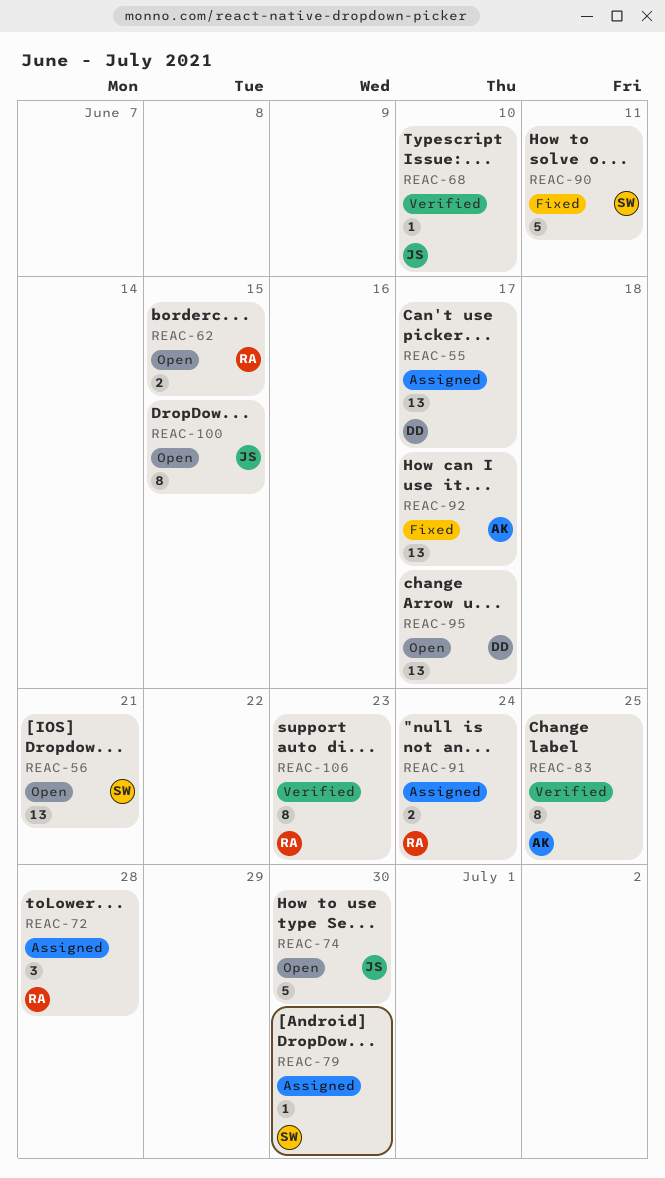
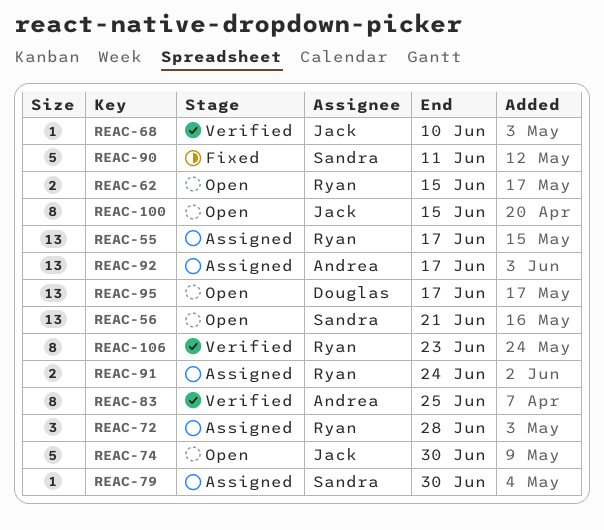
REAC-55, owner: Douglas -> Ryan
REAC-92, status: Fixed -> Assigned

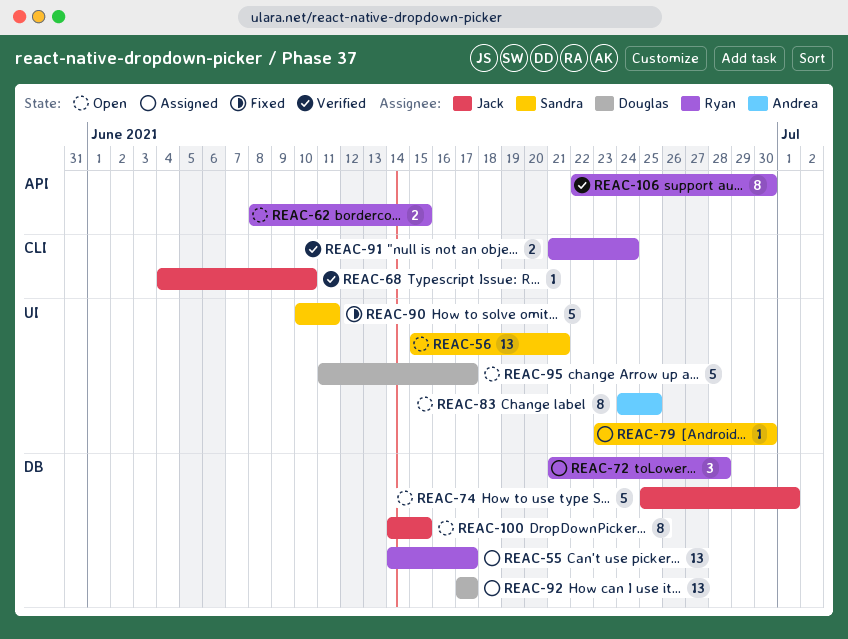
REAC-74, due: Jun 30 -> Jul 1
REAC-83, status: Verified -> Open
REAC-91, status: Assigned -> Verified
REAC-92, owner: Andrea -> Douglas
REAC-95, estimate: 13 -> 5
REAC-106, due: Jun 23 -> Jun 30

